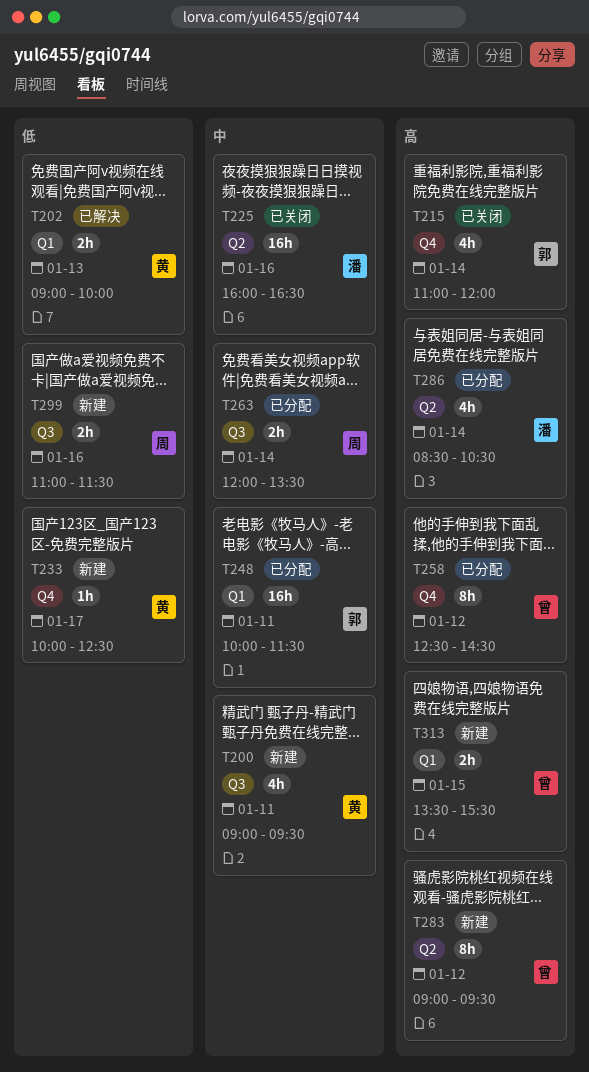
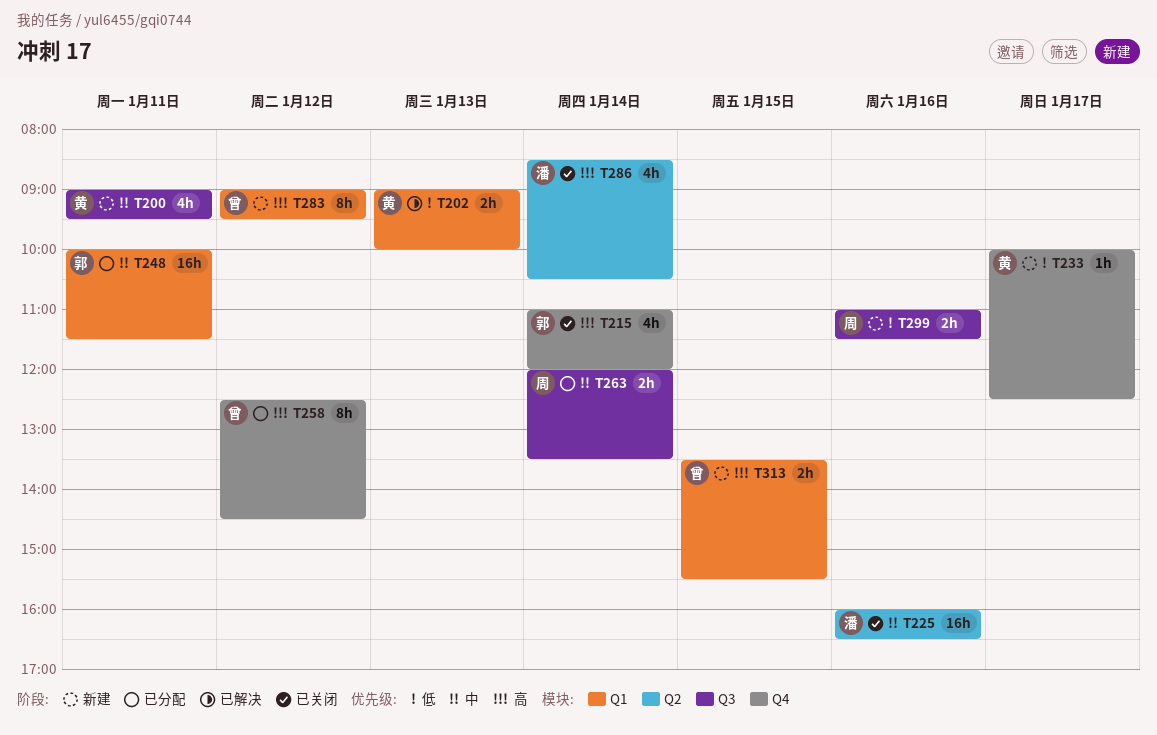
T283, label: Q2 -> Q1
T286, status: 已分配 -> 已关闭

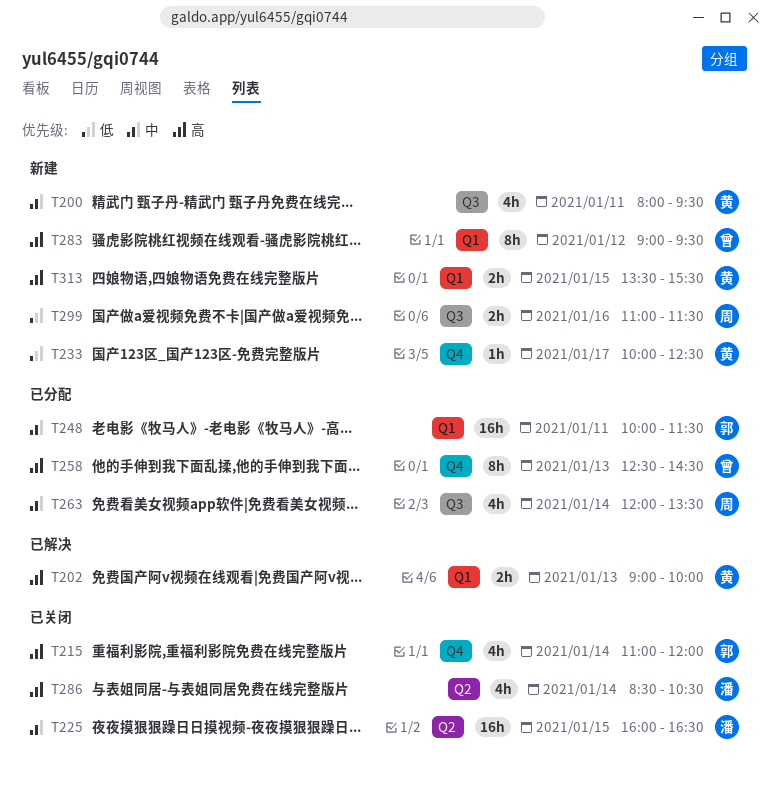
T200, begins: 09:00 -> 08:00
T202, priority: 低 -> 高
T225, day: Jan 16 -> Jan 15
T258, day: Jan 12 -> Jan 13
T263, estimate: 2h -> 4h
T313, owner: 曾 -> 黄

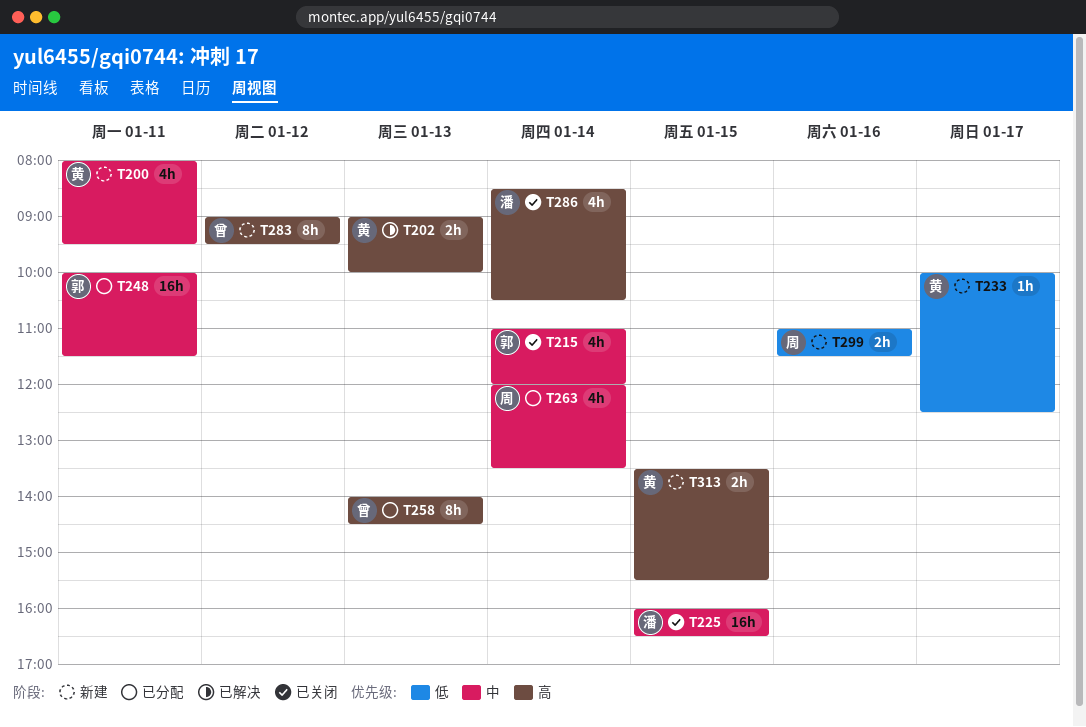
T215, priority: 高 -> 中
T258, begins: 12:30 -> 14:00

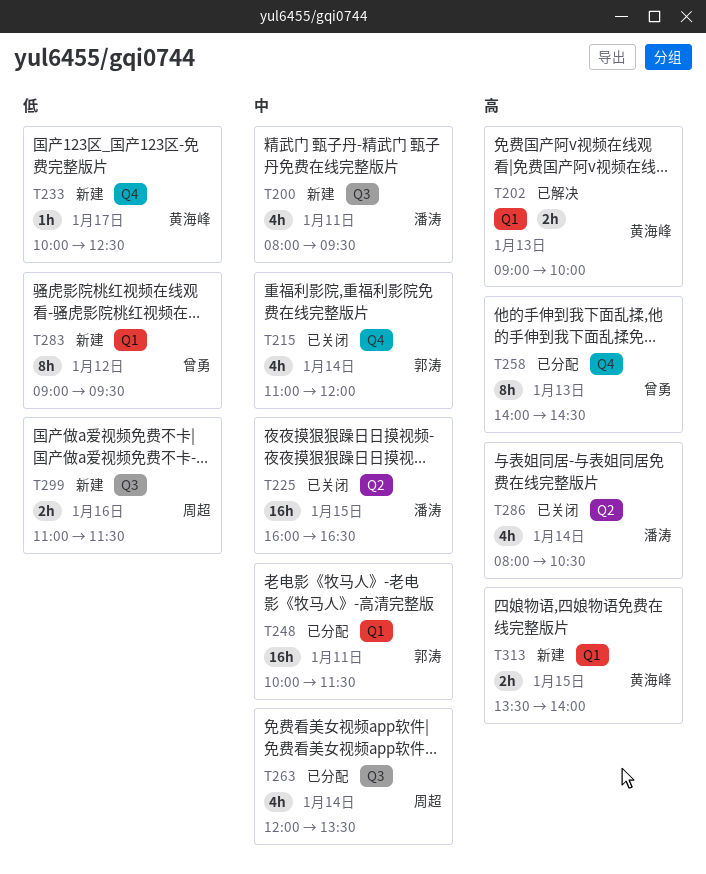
T200, owner: 黄海峰 -> 潘涛
T283, priority: 高 -> 低
T286, begins: 08:30 -> 08:00
T313, ends: 15:30 -> 14:00

